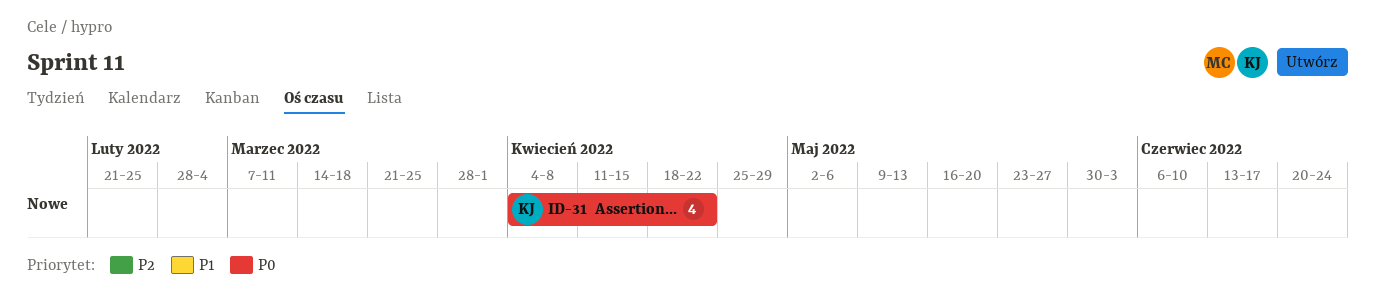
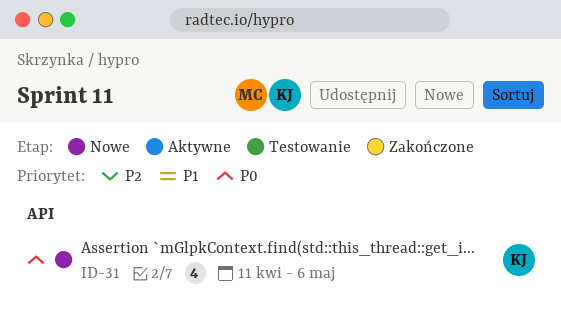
ID-31, start: Apr 4 -> Apr 11
ID-31, due: Apr 22 -> May 6

